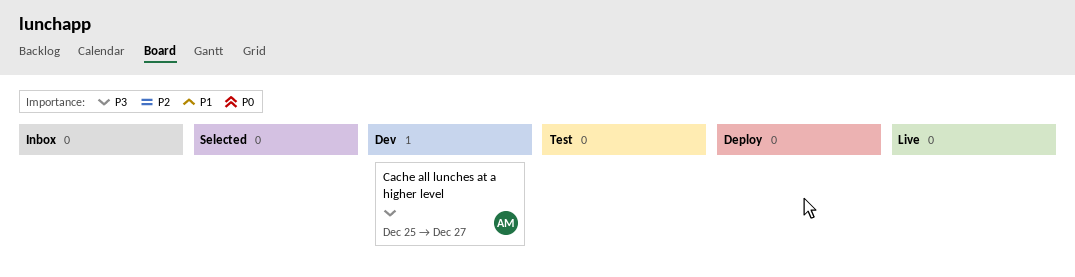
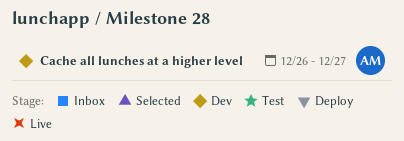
Cache all lunches at a higher level, start: Dec 25 -> Dec 26

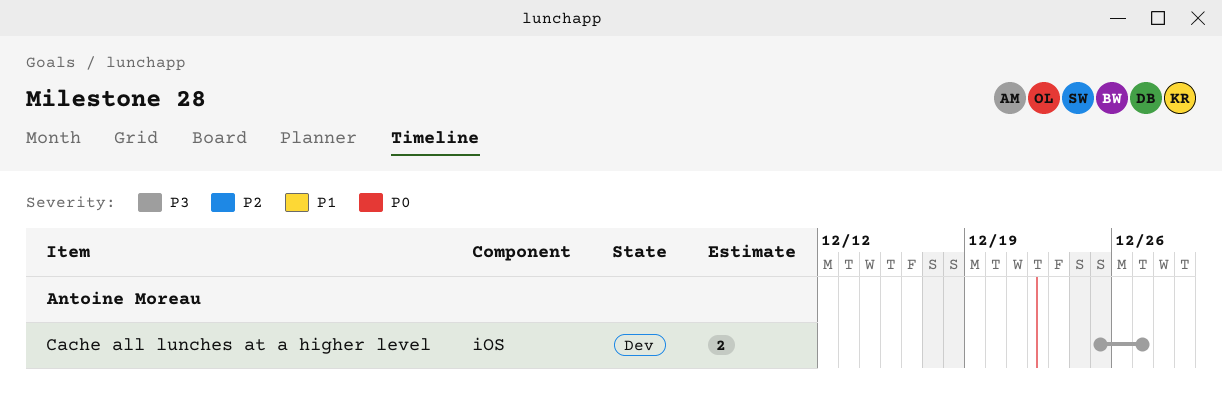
Cache all lunches at a higher level, start: Dec 26 -> Dec 25

